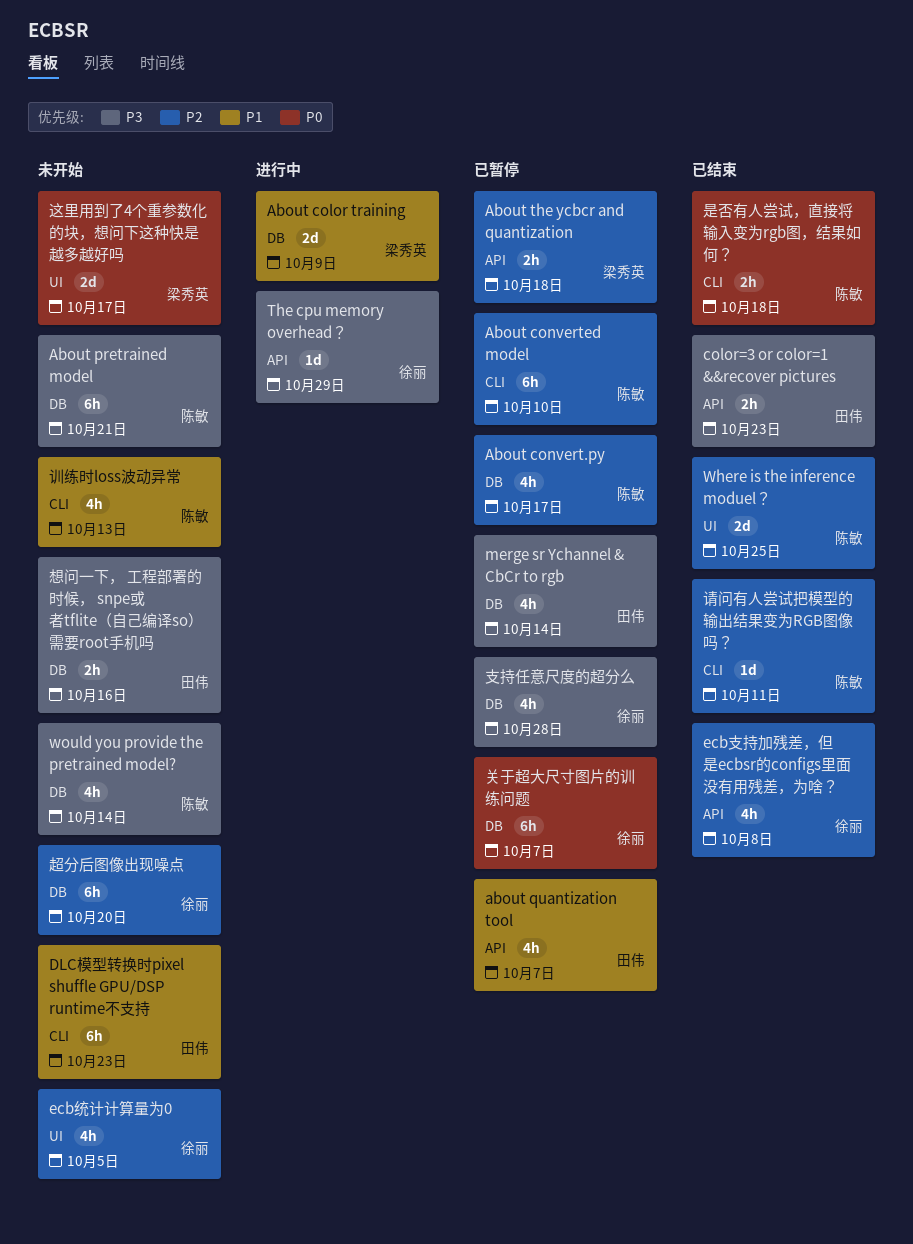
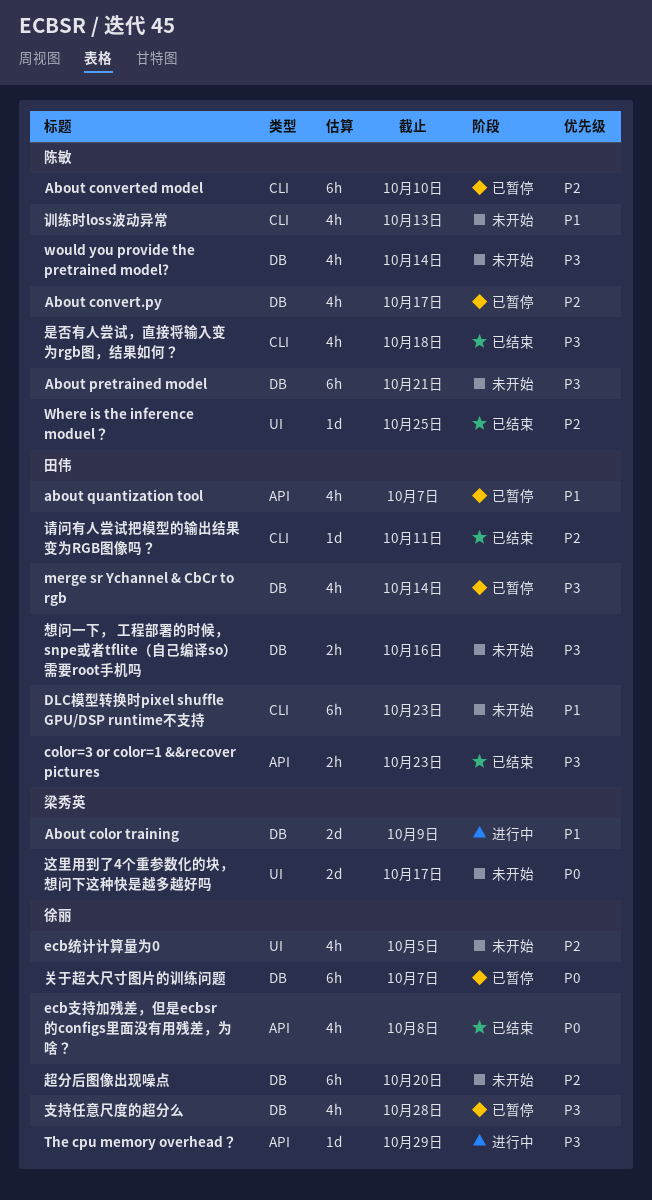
About the ycbcr and quantization: present -> none
ecb支持加残差，但是ecbsr的configs里面没有用残差，为啥？, priority: P2 -> P0
Where is the inference moduel？, estimate: 2d -> 1d
是否有人尝试，直接将输入变为rgb图，结果如何？, priority: P0 -> P3
是否有人尝试，直接将输入变为rgb图，结果如何？, estimate: 2h -> 4h
请问有人尝试把模型的输出结果变为RGB图像吗？, owner: 陈敏 -> 田伟

